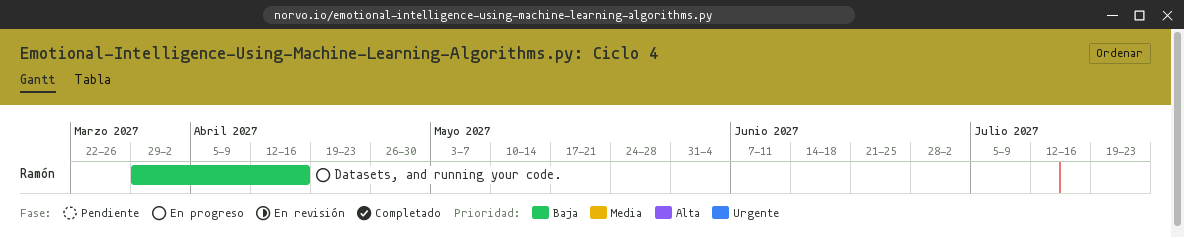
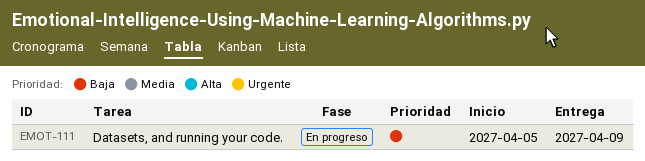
Datasets, and running your code., start: Mar 29 -> Apr 5
Datasets, and running your code., due: Apr 16 -> Apr 9

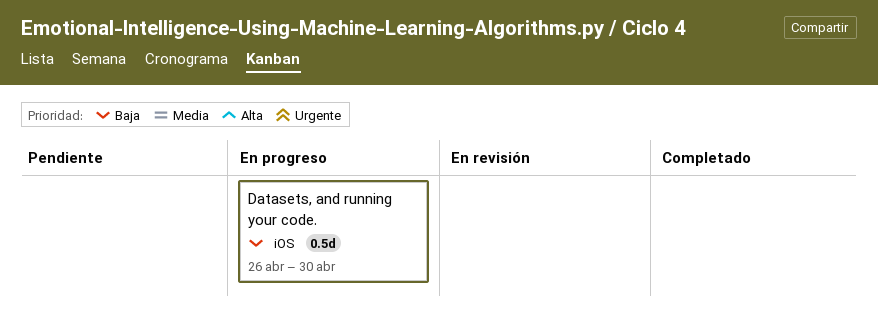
Datasets, and running your code., start: Apr 5 -> Apr 26
Datasets, and running your code., due: Apr 9 -> Apr 30

